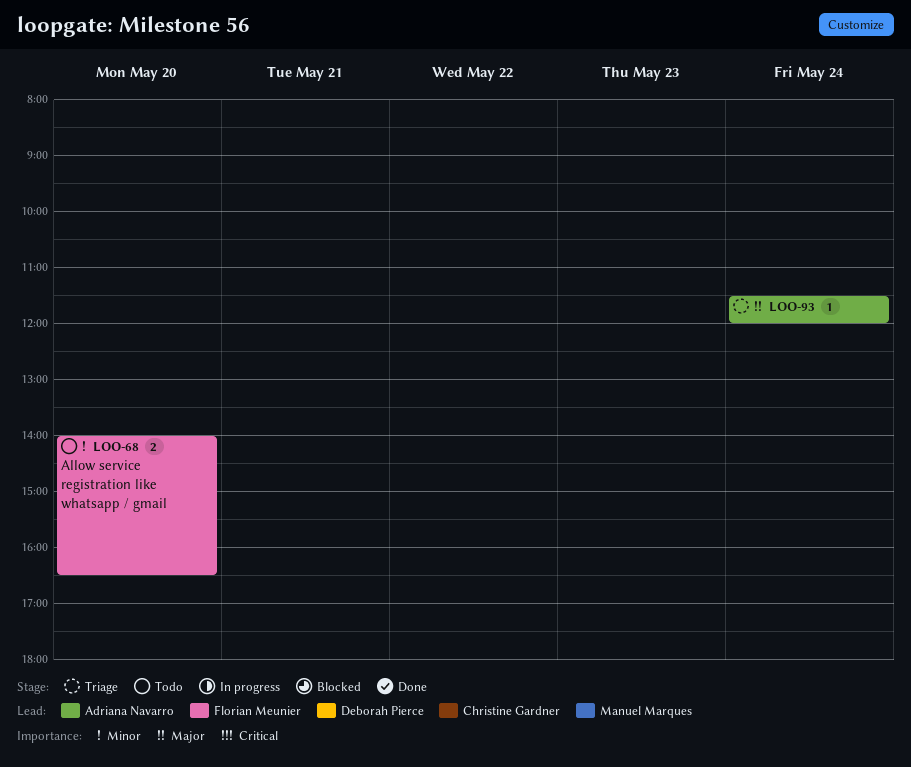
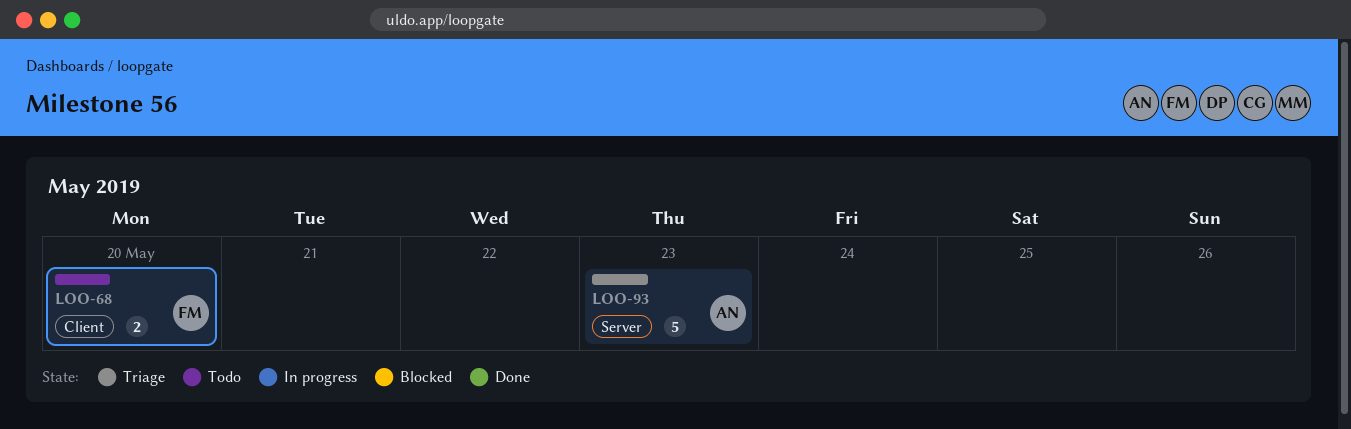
LOO-93, estimate: 1 -> 5
LOO-93, day: May 24 -> May 23

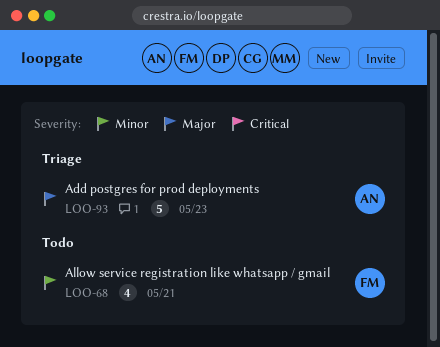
LOO-68, estimate: 2 -> 4
LOO-68, day: May 20 -> May 21

